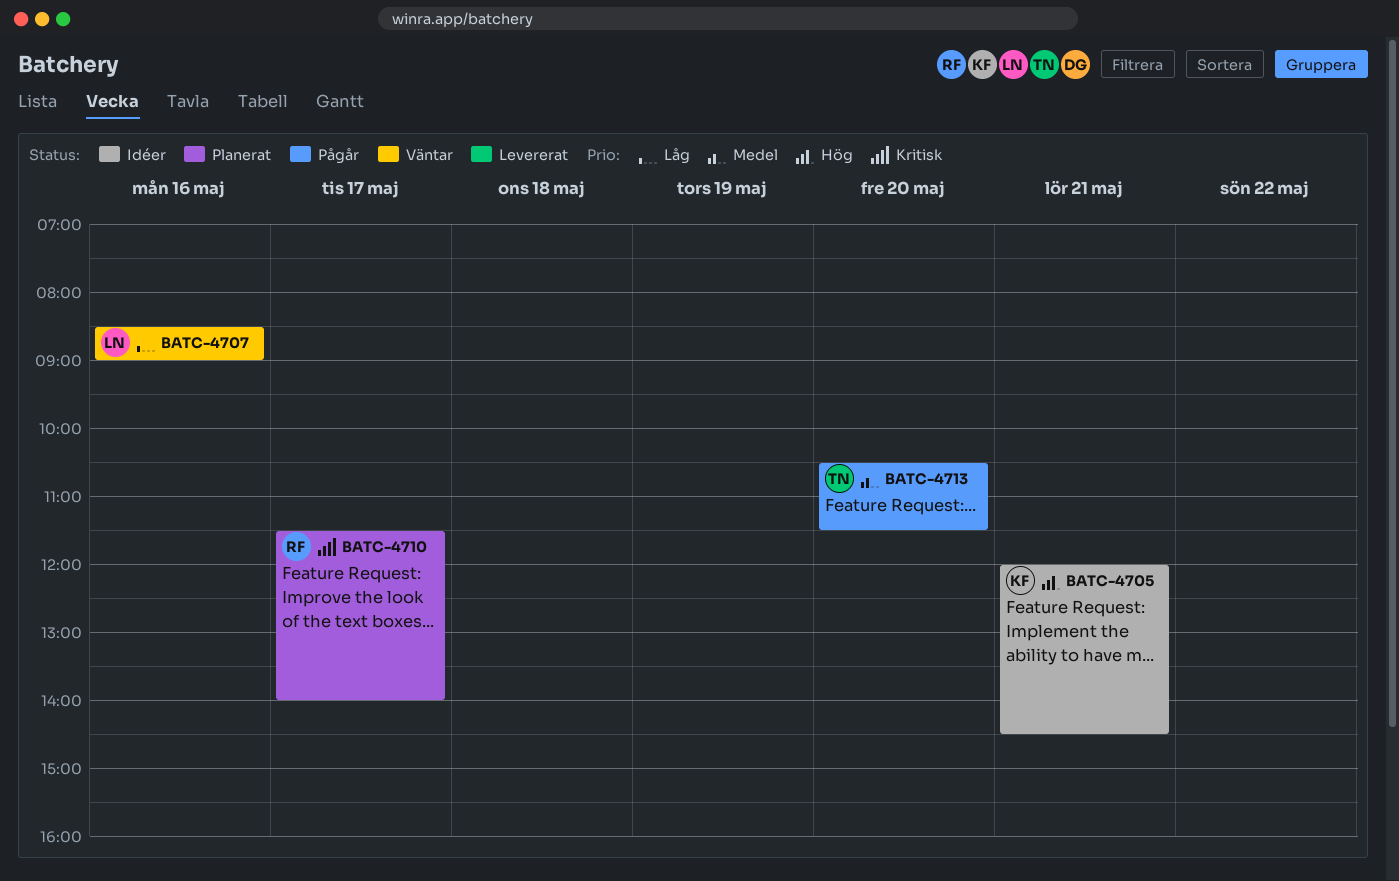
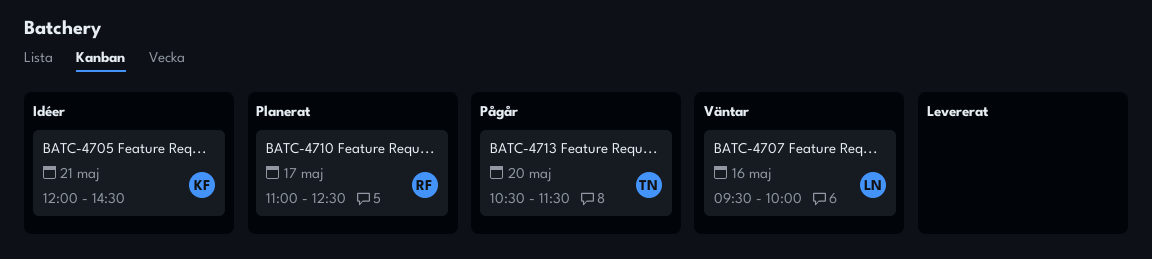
BATC-4707, begins: 08:30 -> 09:30
BATC-4707, ends: 09:00 -> 10:00
BATC-4710, begins: 11:30 -> 11:00
BATC-4710, ends: 14:00 -> 12:30

